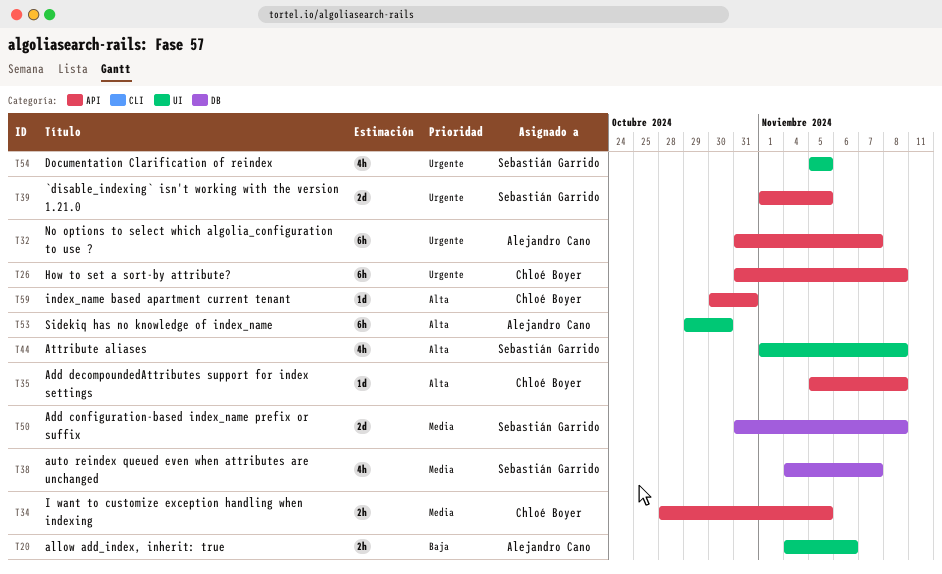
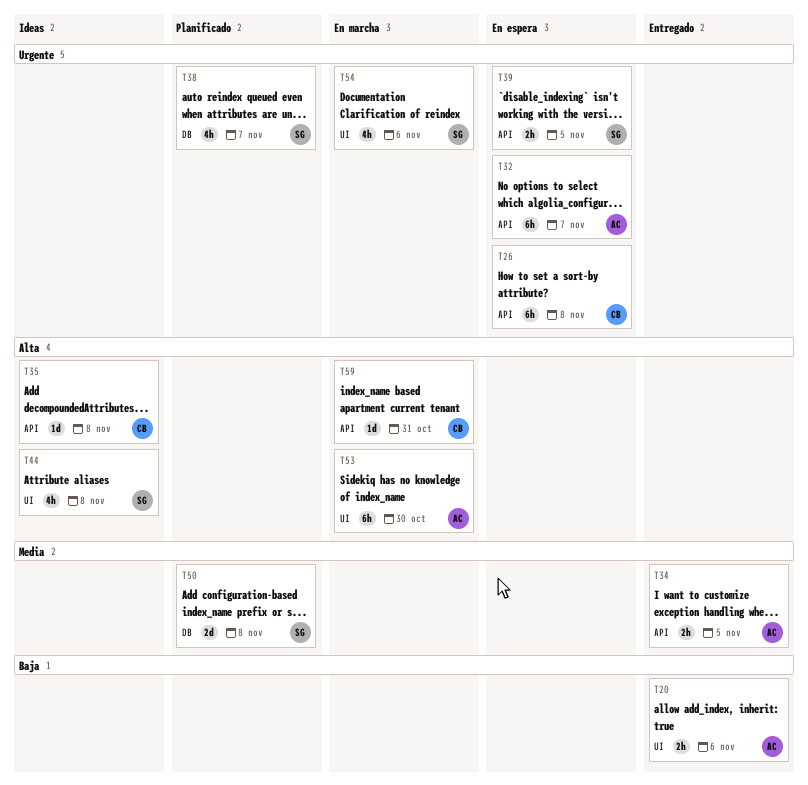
T34, owner: Chloé Boyer -> Alejandro Cano
T38, priority: Media -> Urgente
T39, estimate: 2d -> 2h
T54, due: Nov 5 -> Nov 6

